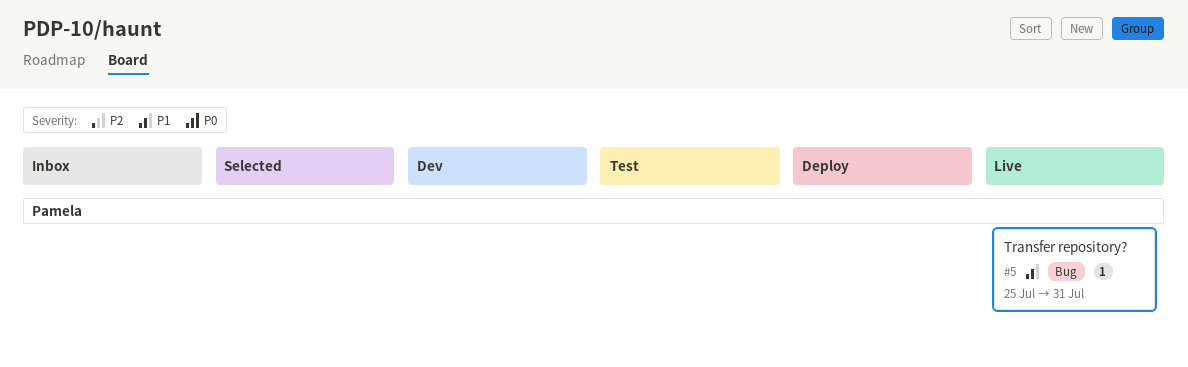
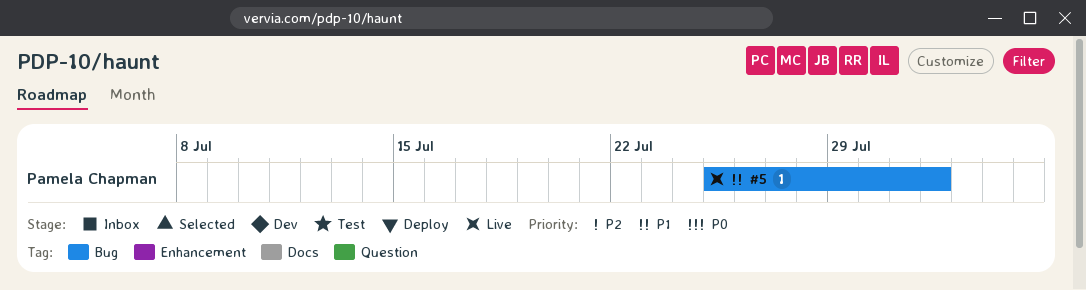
#5, due: Jul 31 -> Aug 1

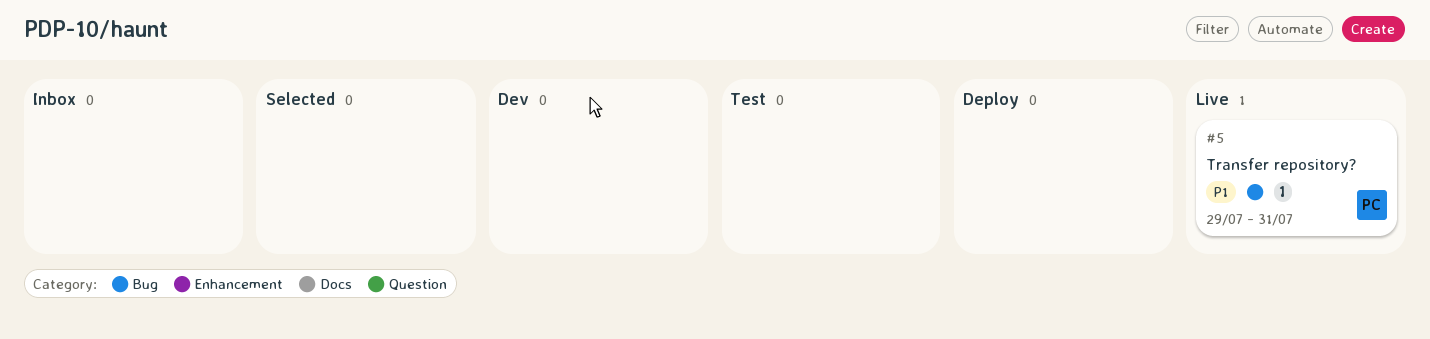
#5, start: Jul 25 -> Jul 29
#5, due: Aug 1 -> Jul 31

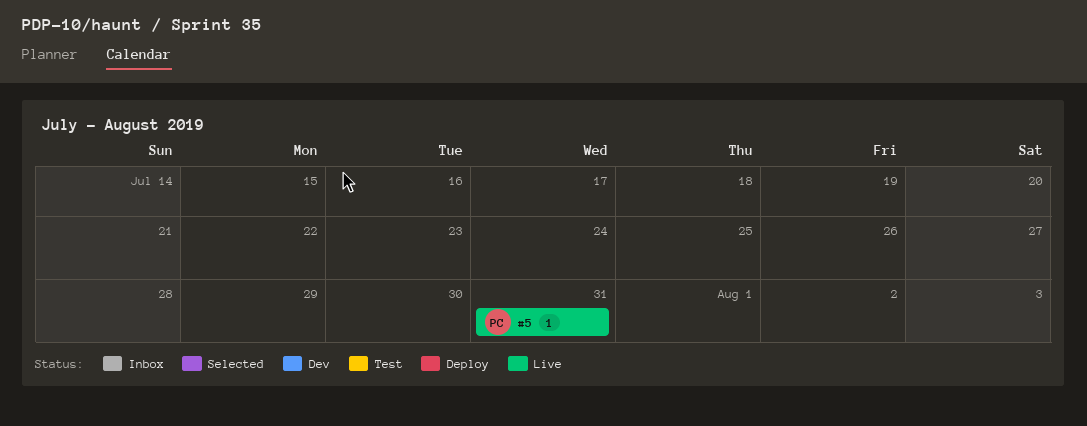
#5, start: Jul 29 -> Jul 31

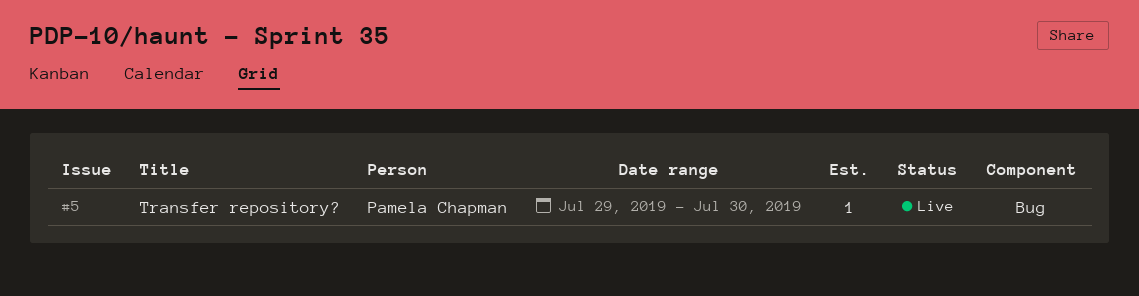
#5, start: Jul 31 -> Jul 29
#5, due: Jul 31 -> Jul 30

